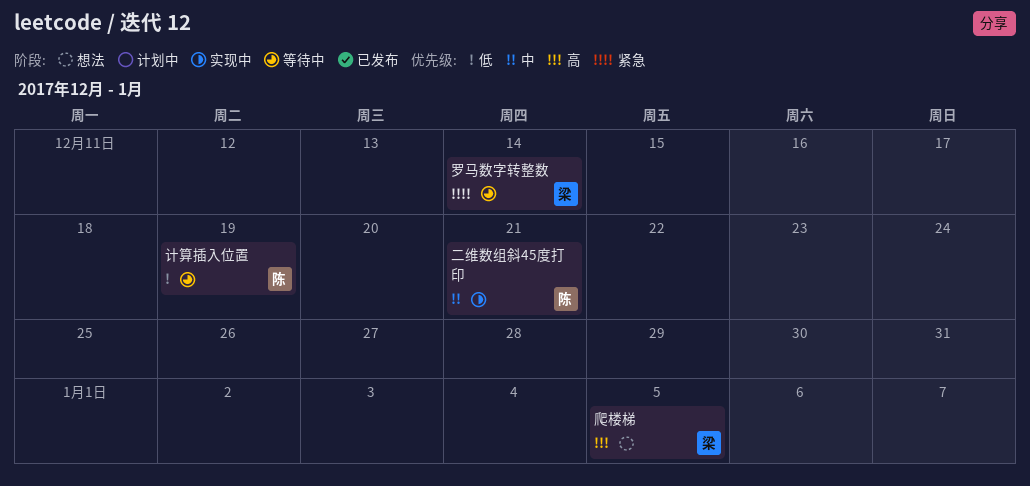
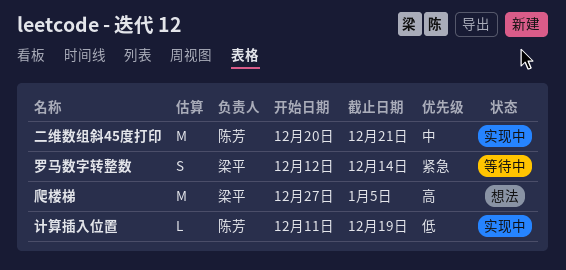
计算插入位置, status: 等待中 -> 实现中

